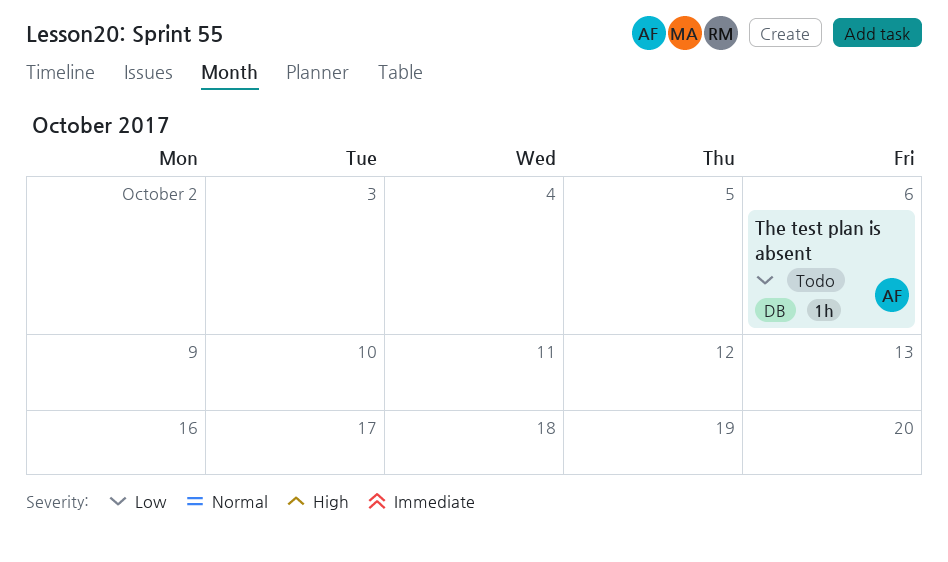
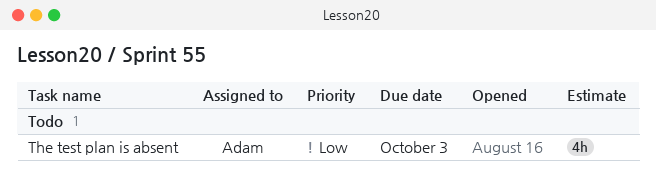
The test plan is absent, estimate: 1h -> 4h
The test plan is absent, due: Oct 6 -> Oct 3

